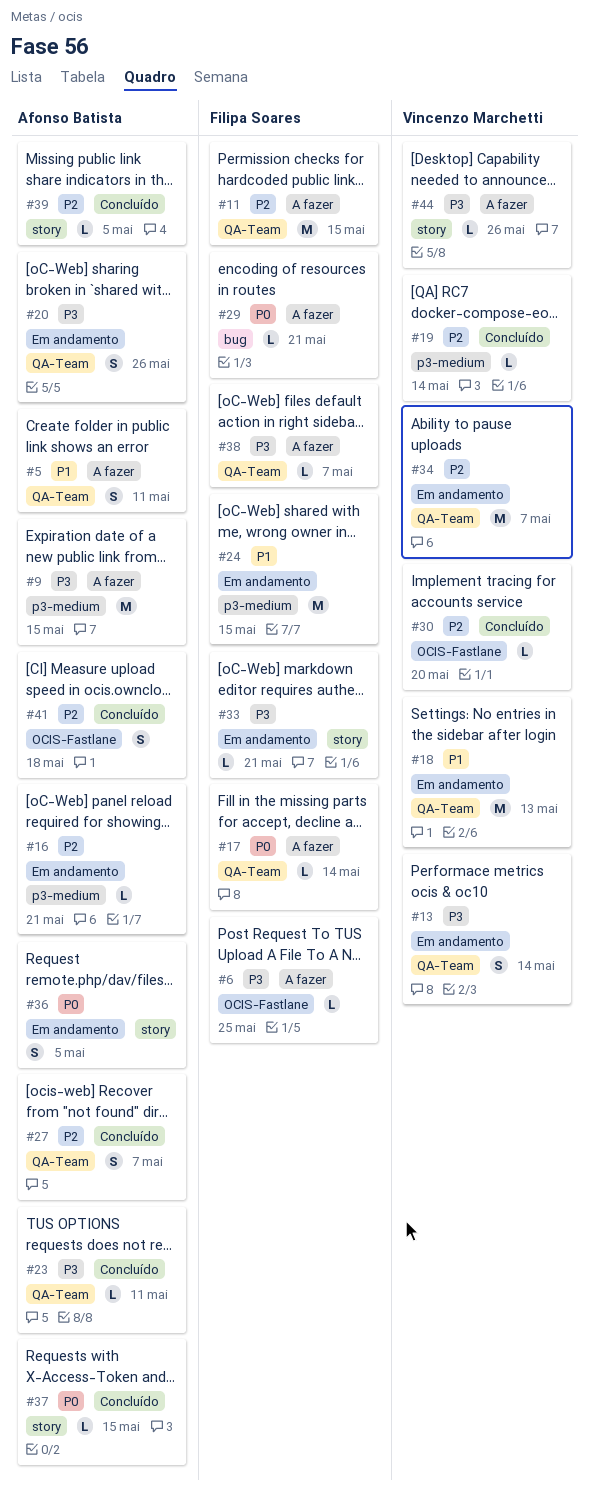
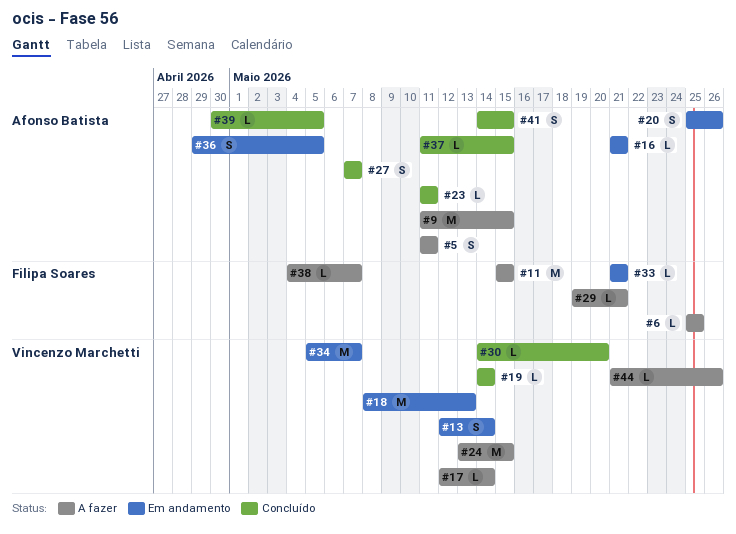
#17, owner: Filipa Soares -> Vincenzo Marchetti
#24, status: Em andamento -> A fazer
#24, owner: Filipa Soares -> Vincenzo Marchetti
#41, due: May 18 -> May 15

